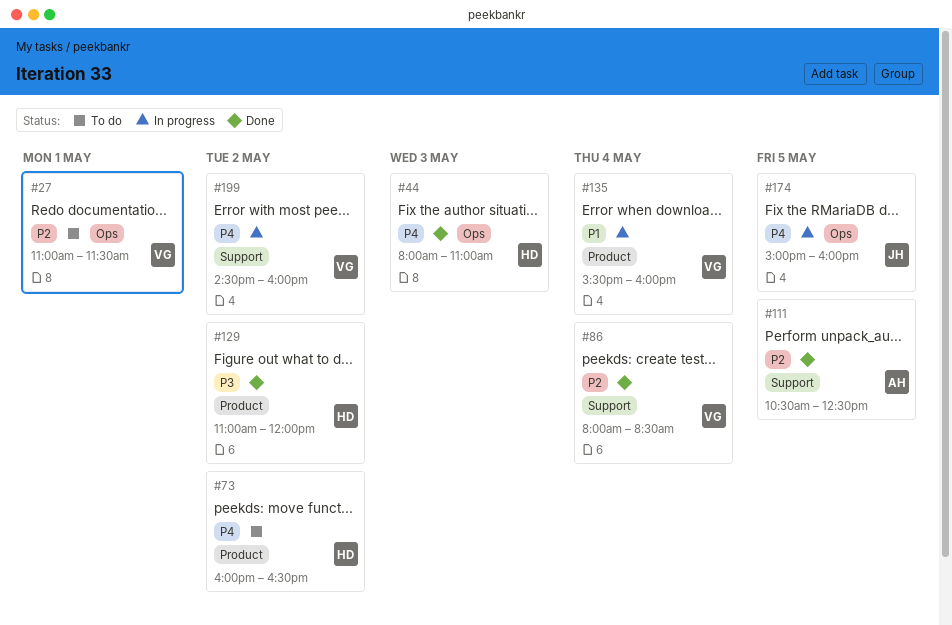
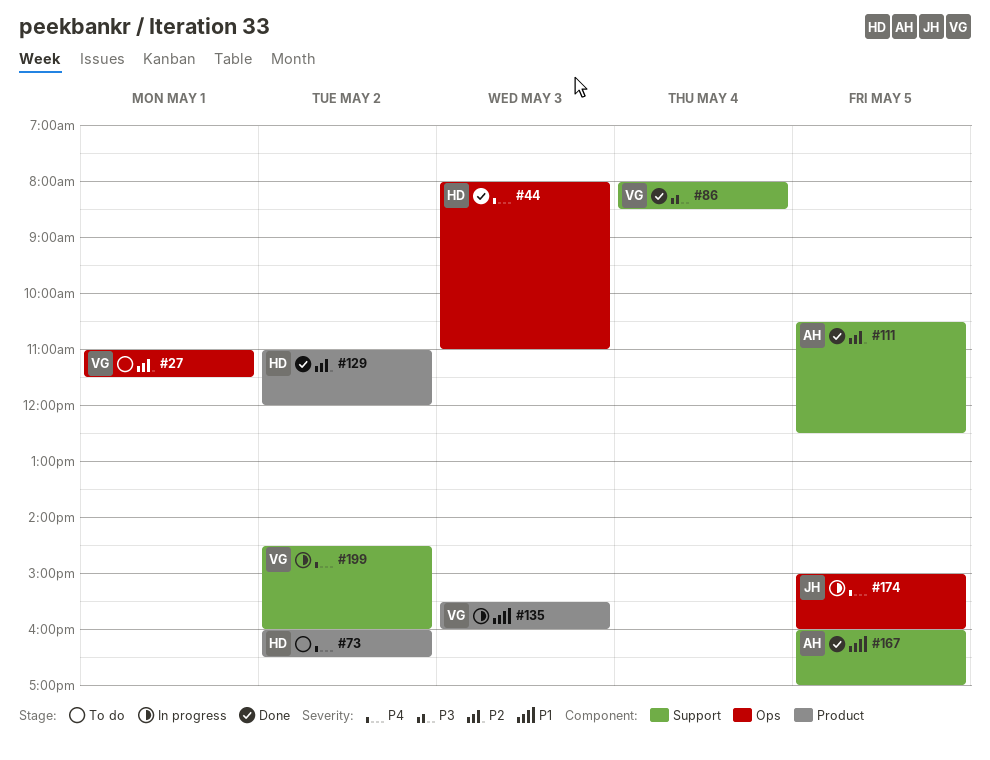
#86, priority: P2 -> P3
#129, priority: P3 -> P2
#135, day: May 4 -> May 3
#167: none -> present

